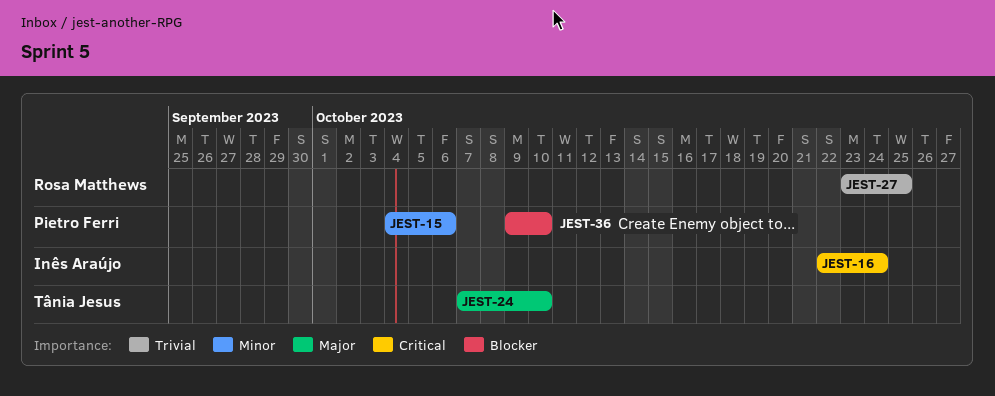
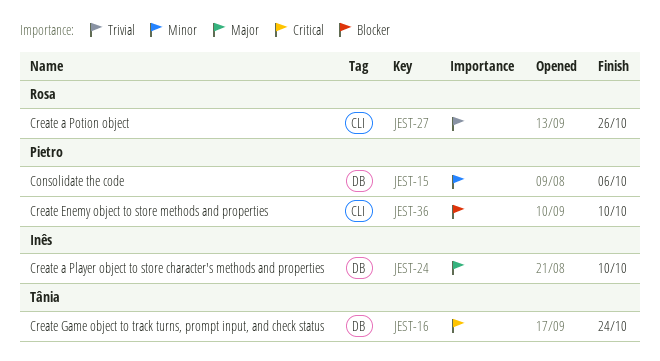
JEST-16, owner: Inês Araújo -> Tânia Jesus
JEST-24, owner: Tânia Jesus -> Inês Araújo
JEST-27, due: Oct 25 -> Oct 26

